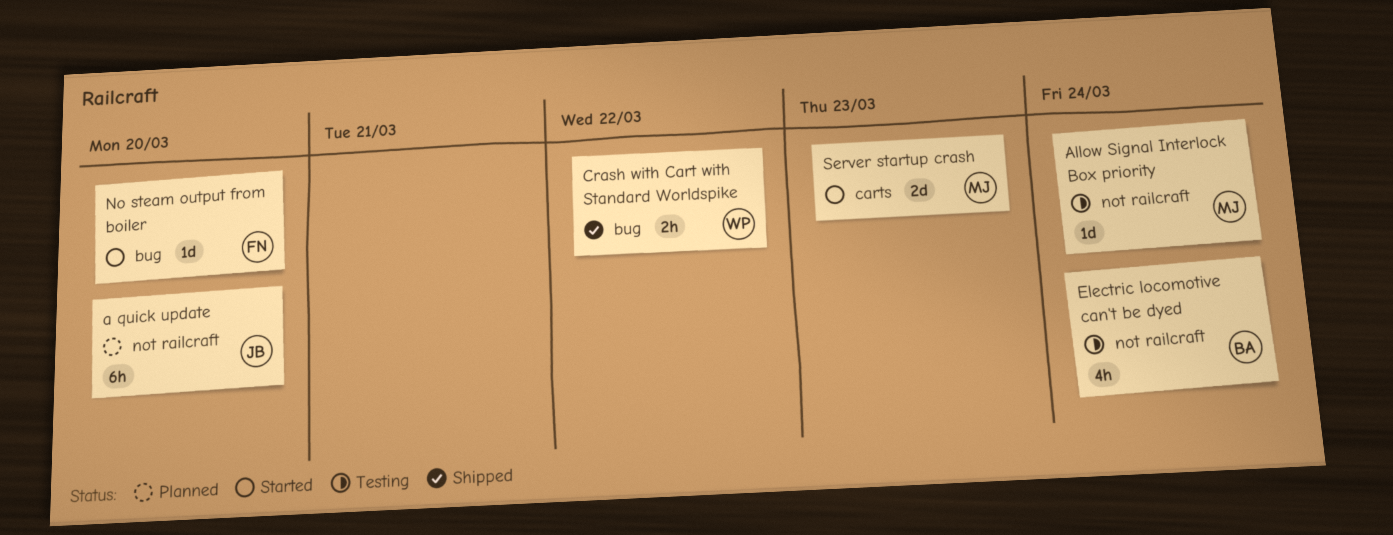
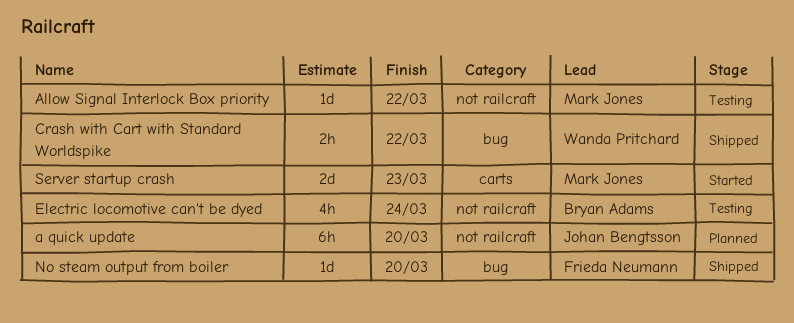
Allow Signal Interlock Box priority, due: Mar 24 -> Mar 22
No steam output from boiler, status: Started -> Shipped

